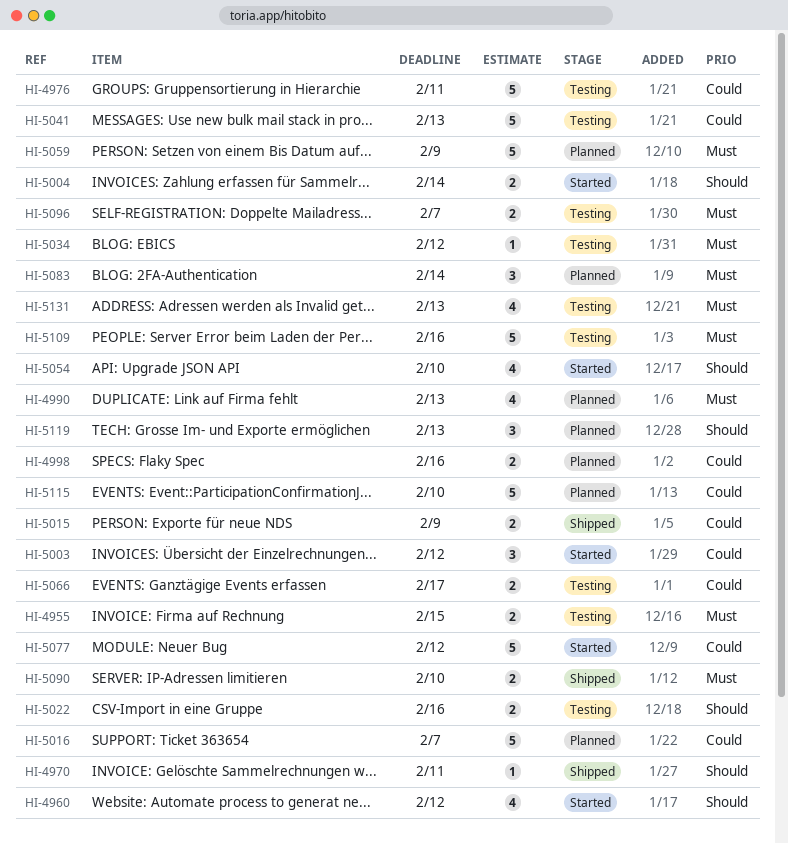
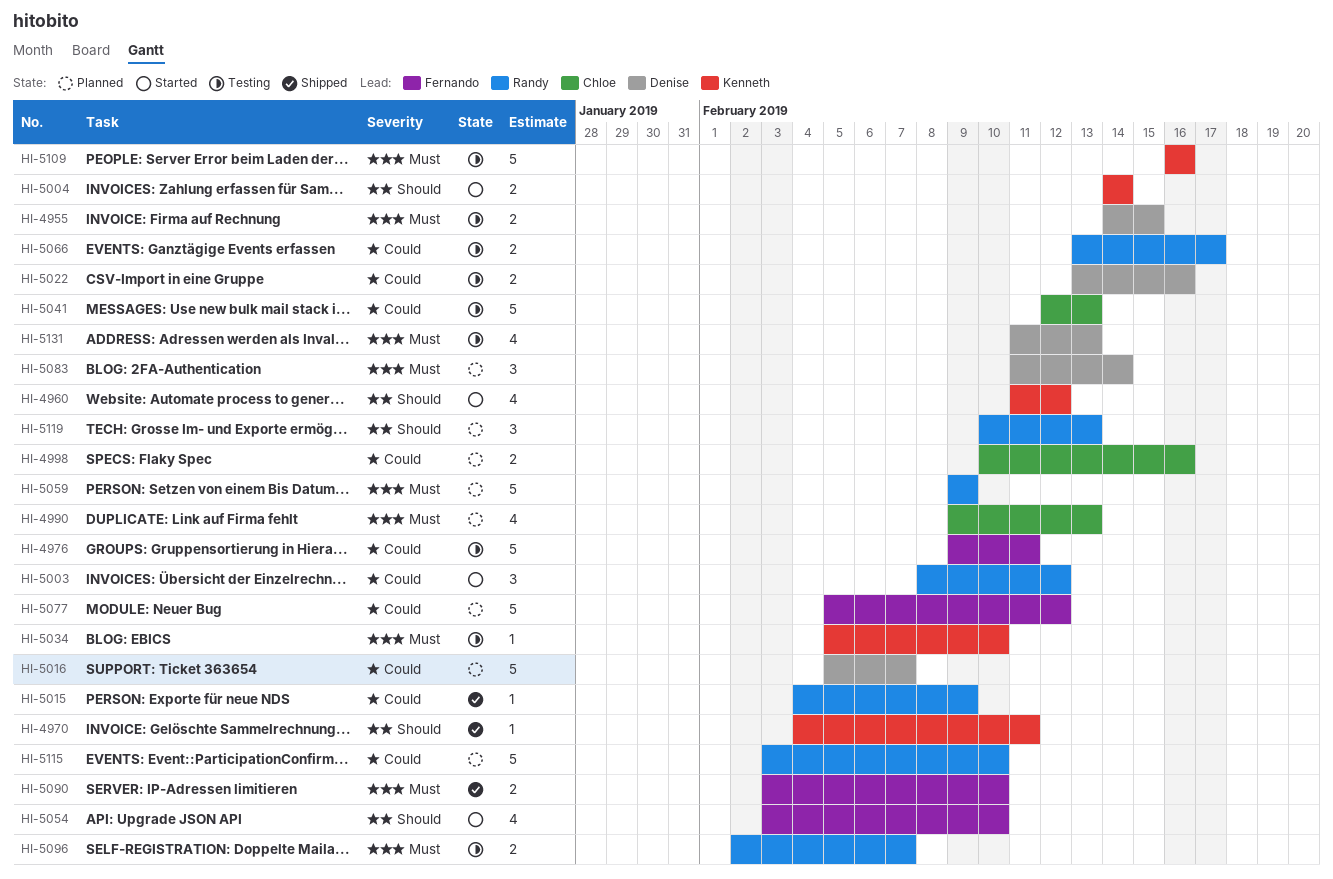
HI-5015, estimate: 2 -> 1
HI-5022, priority: Should -> Could
HI-5034, due: Feb 12 -> Feb 10
HI-5077, status: Started -> Planned

